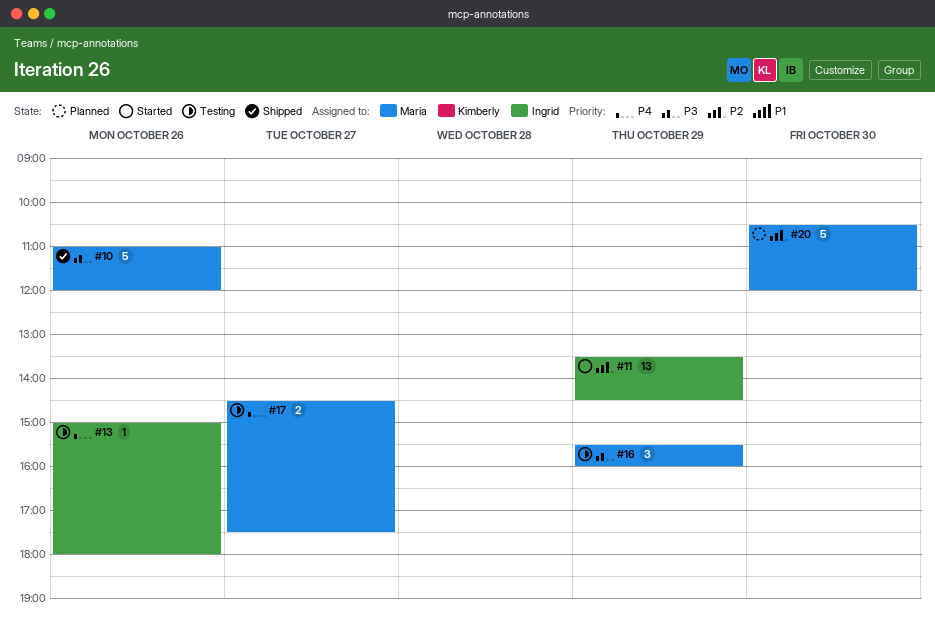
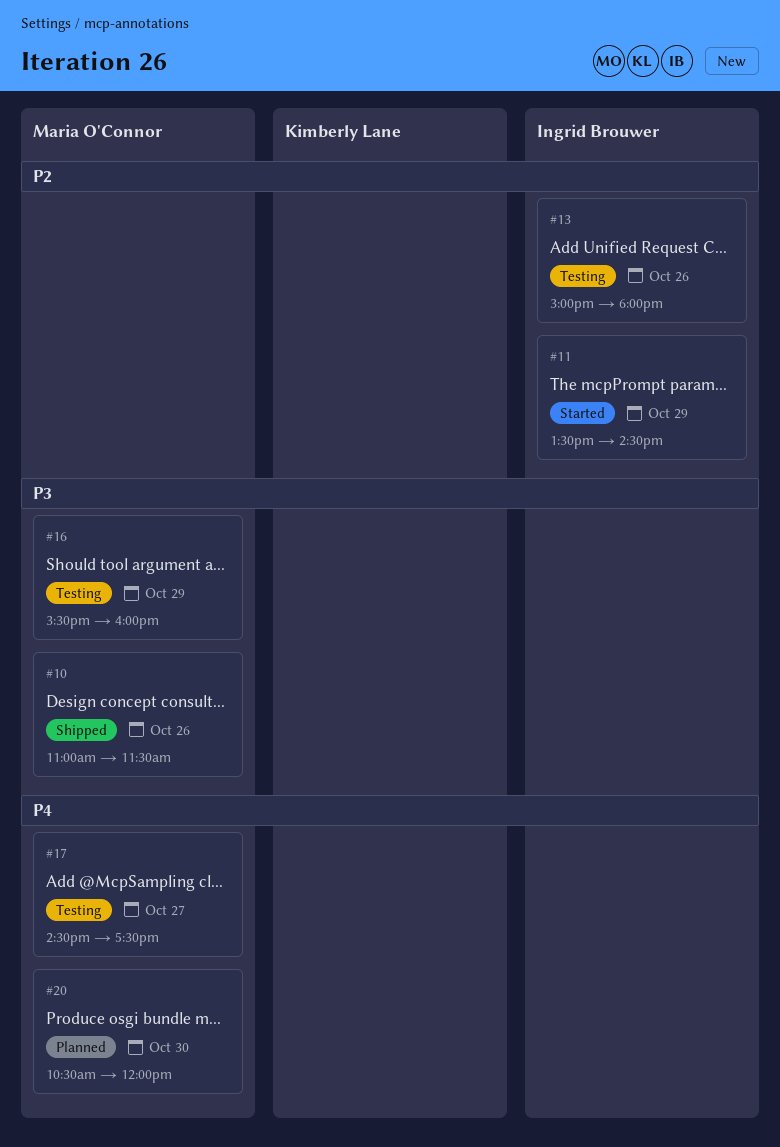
#10, ends: 12:00 -> 11:30
#13, priority: P4 -> P2
#20, priority: P2 -> P4

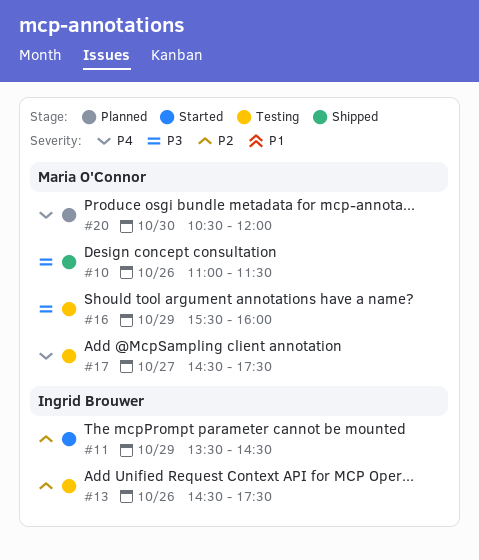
#13, begins: 15:00 -> 14:30
#13, ends: 18:00 -> 17:30

